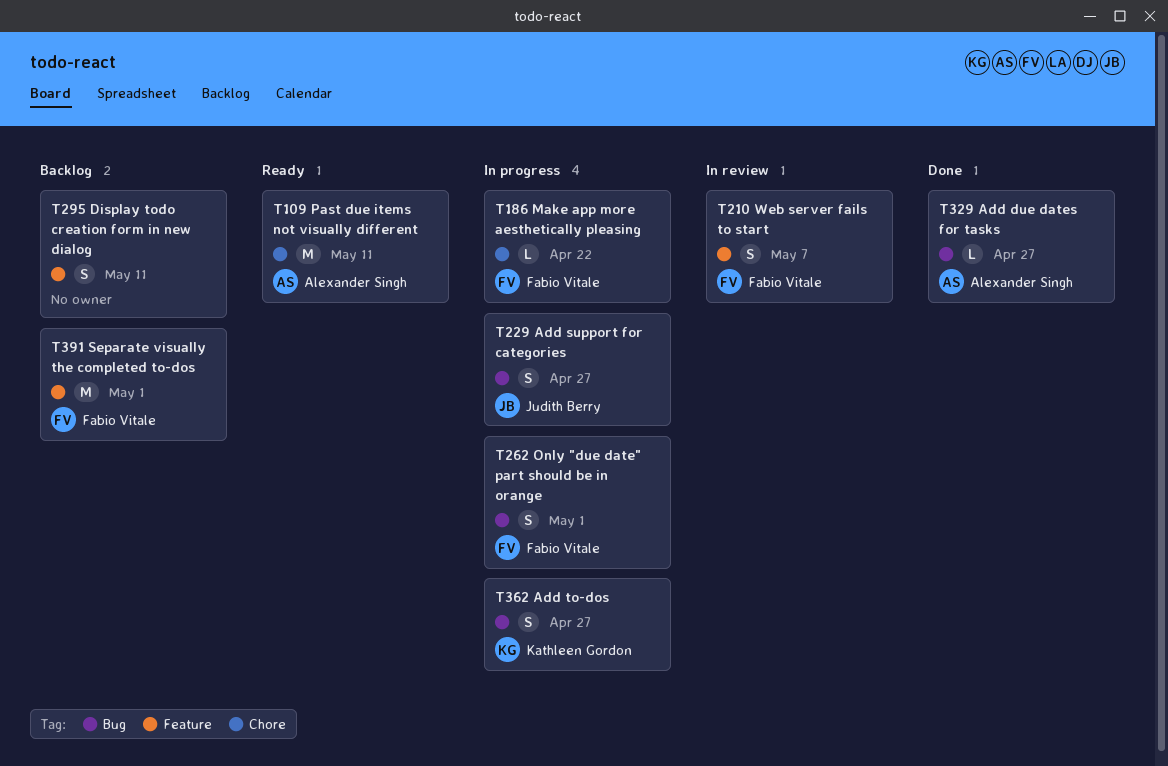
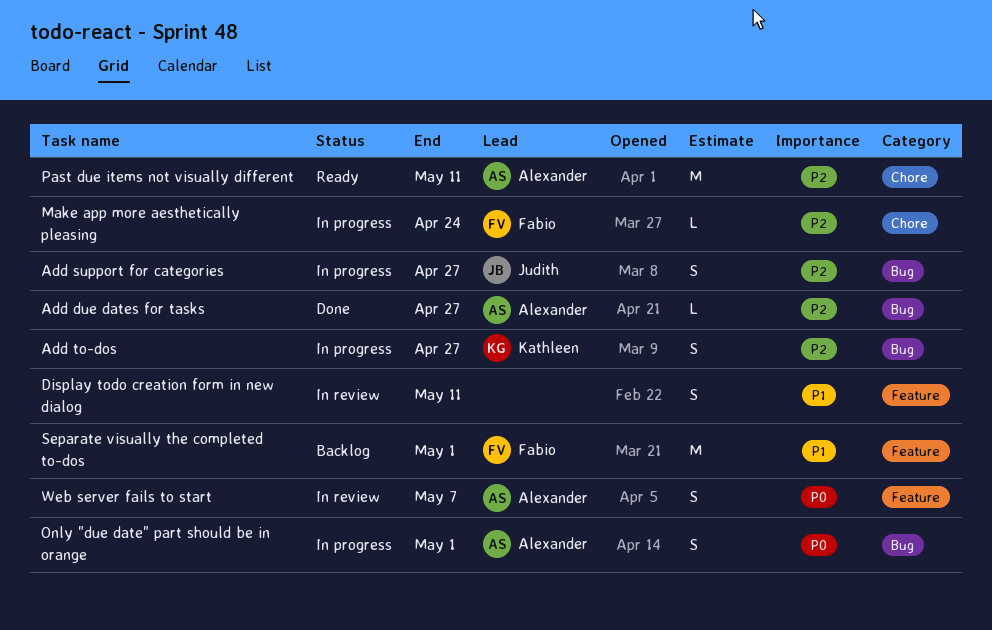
Display todo creation form in new dialog, status: Backlog -> In review
Make app more aesthetically pleasing, due: Apr 22 -> Apr 24
Only "due date" part should be in orange, owner: Fabio Vitale -> Alexander Singh
Web server fails to start, owner: Fabio Vitale -> Alexander Singh

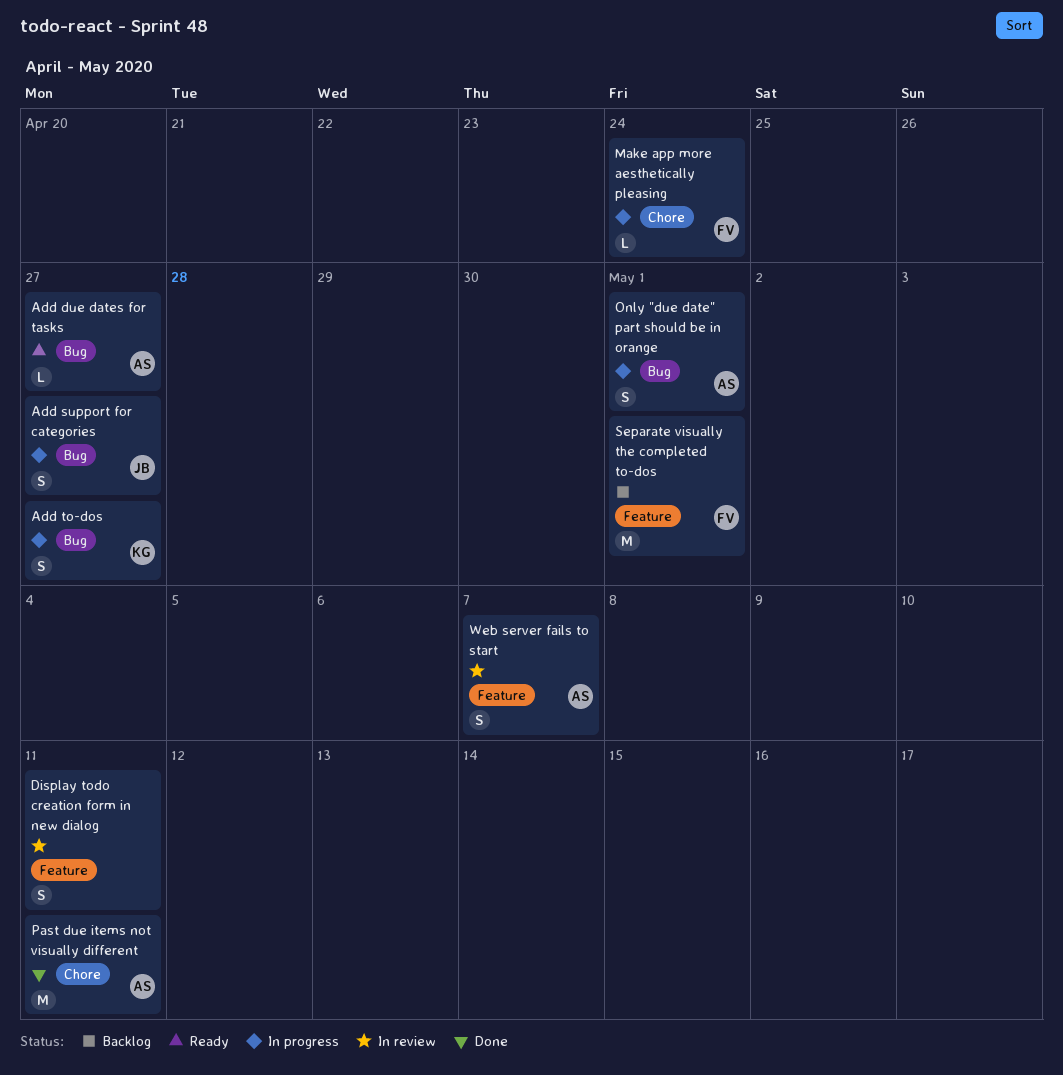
Add due dates for tasks, status: Done -> Ready
Past due items not visually different, status: Ready -> Done

